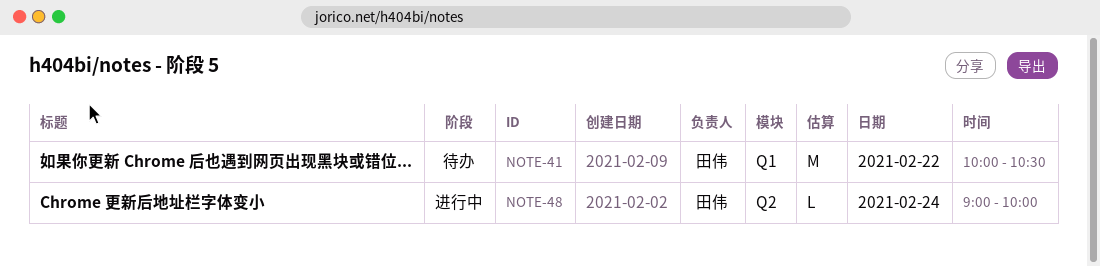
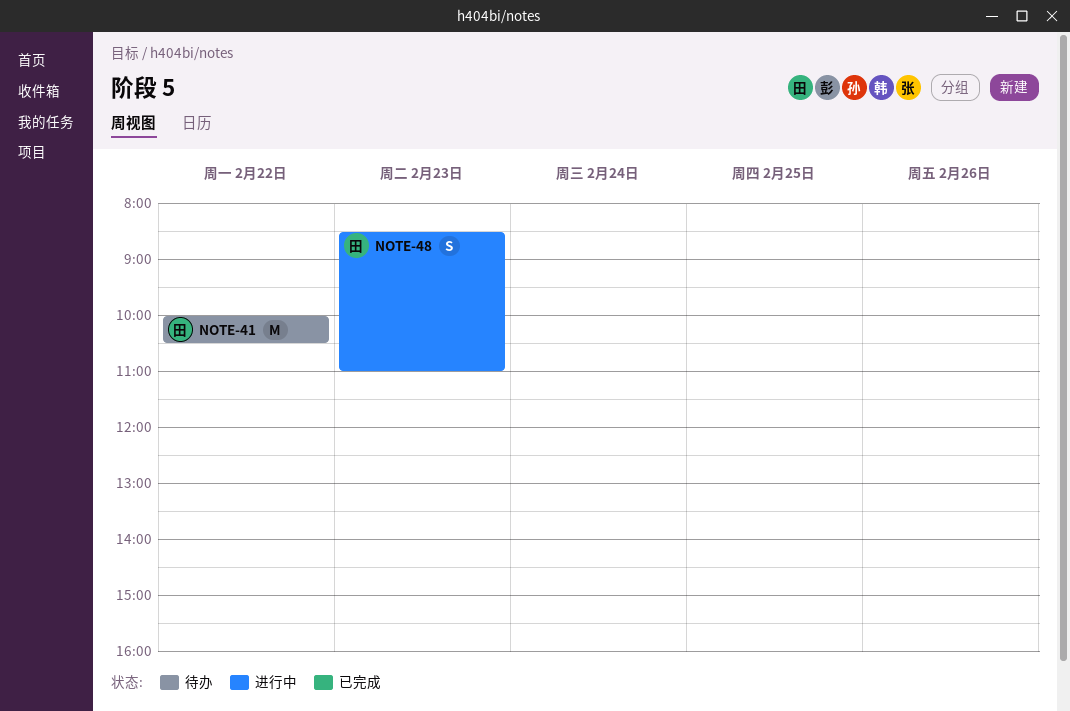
NOTE-48, estimate: L -> S
NOTE-48, day: Feb 24 -> Feb 23
NOTE-48, begins: 09:00 -> 08:30
NOTE-48, ends: 10:00 -> 11:00

